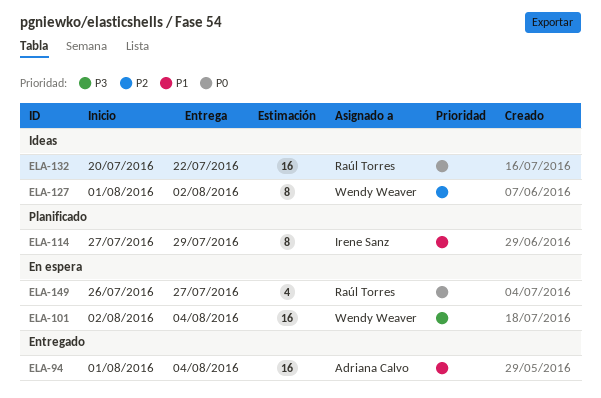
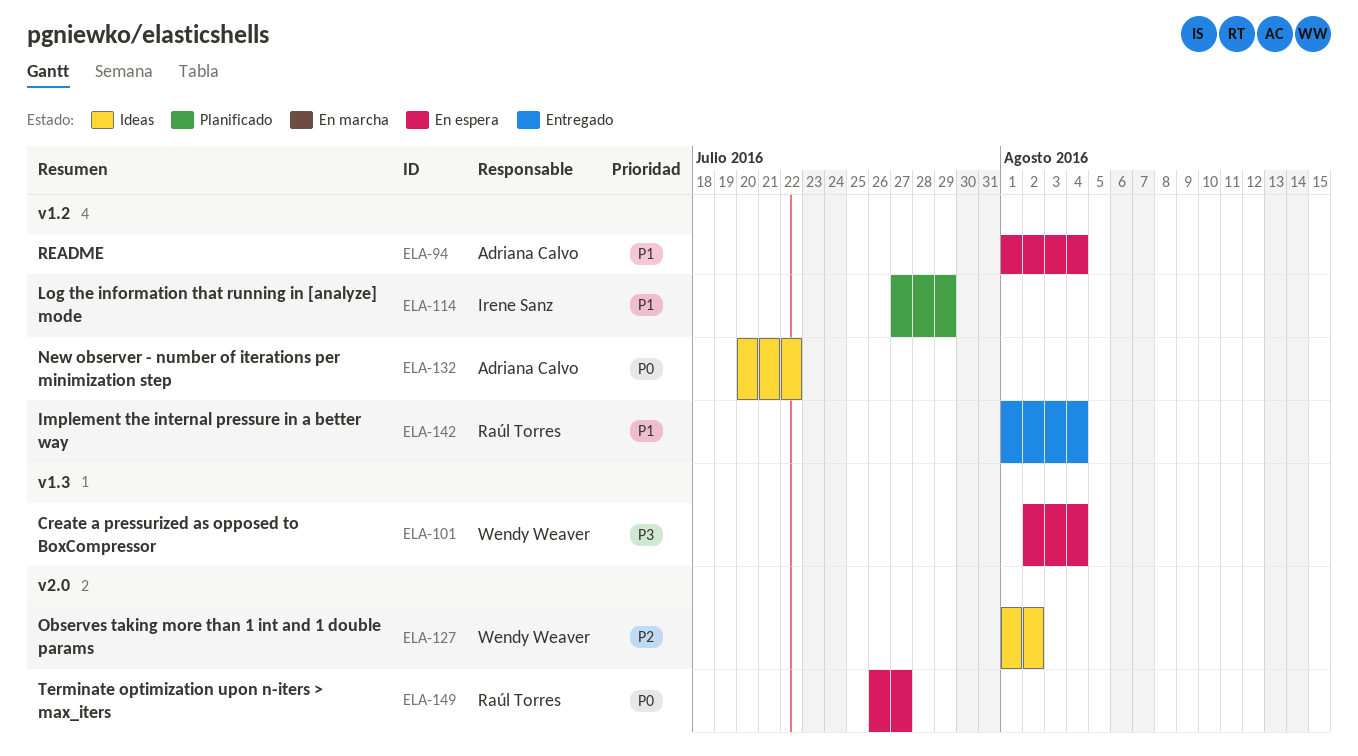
ELA-94, status: Entregado -> En espera
ELA-132, owner: Raúl Torres -> Adriana Calvo
ELA-142: none -> present

